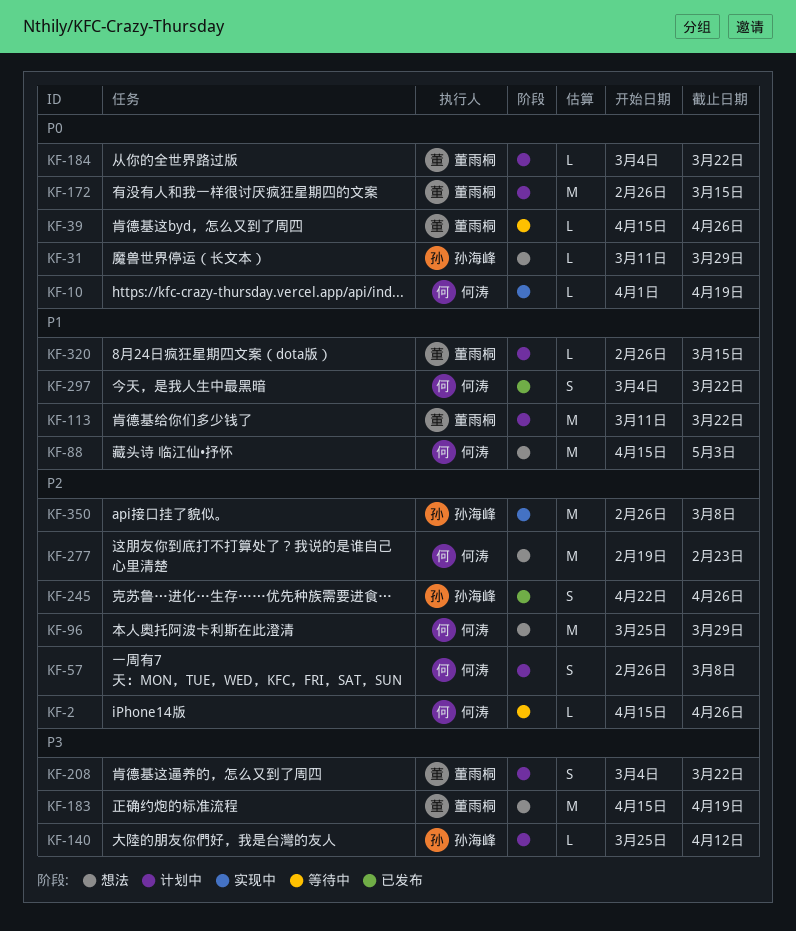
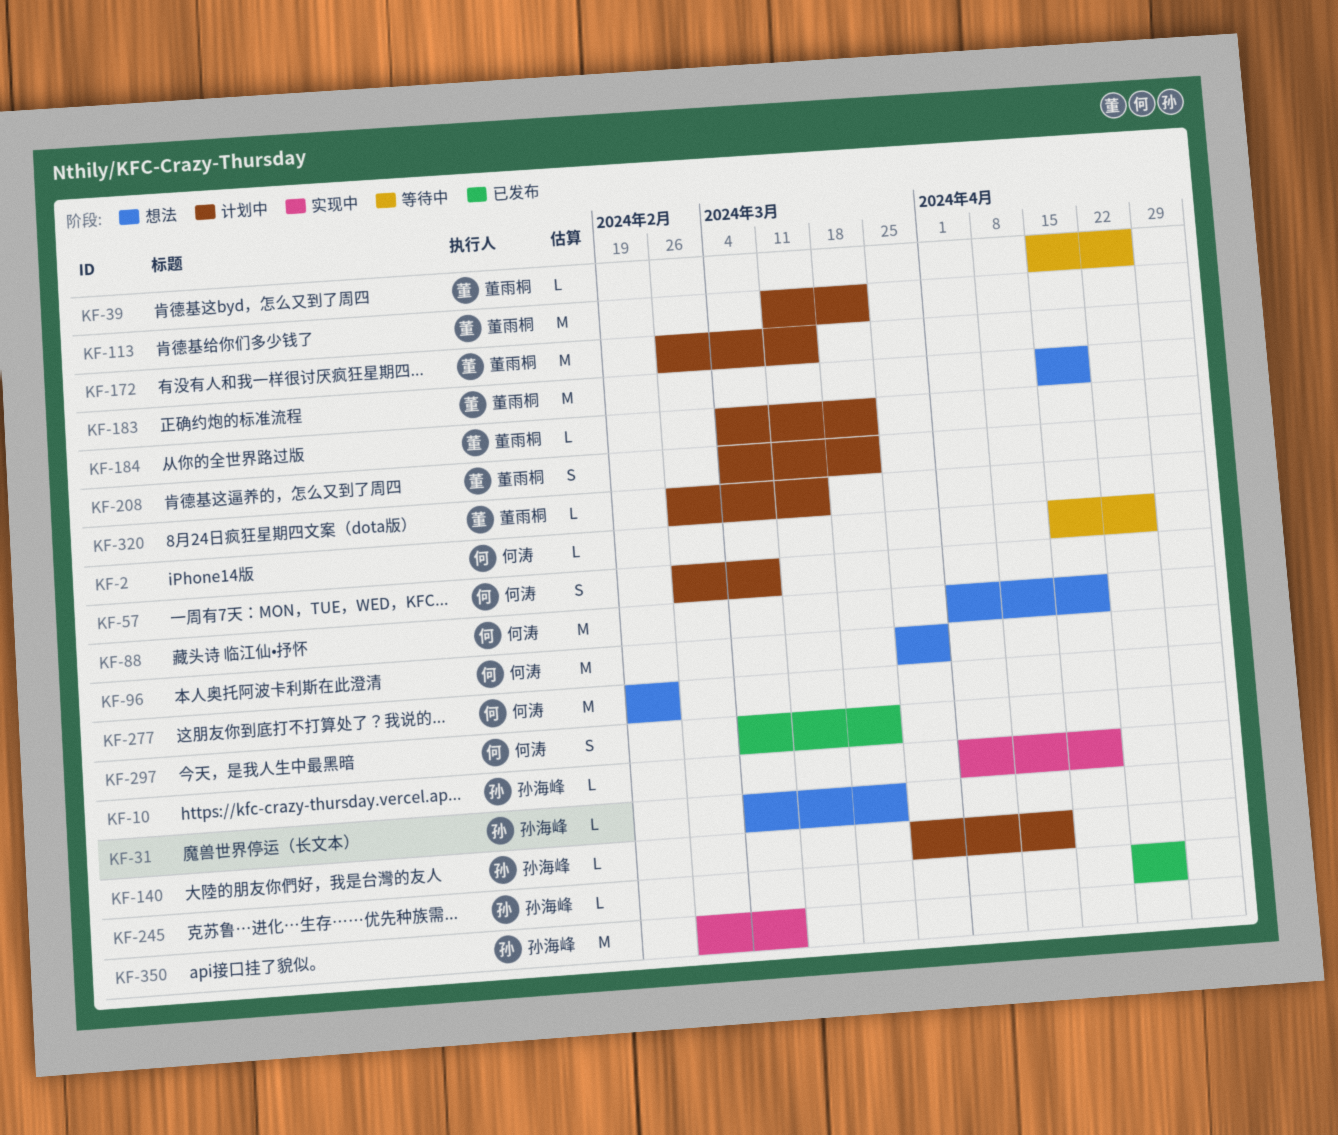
KF-10, owner: 何涛 -> 孙海峰
KF-31, start: Mar 11 -> Mar 4
KF-31, due: Mar 29 -> Mar 22
KF-88, start: Apr 15 -> Apr 1
KF-88, due: May 3 -> Apr 19
KF-245, estimate: S -> L

